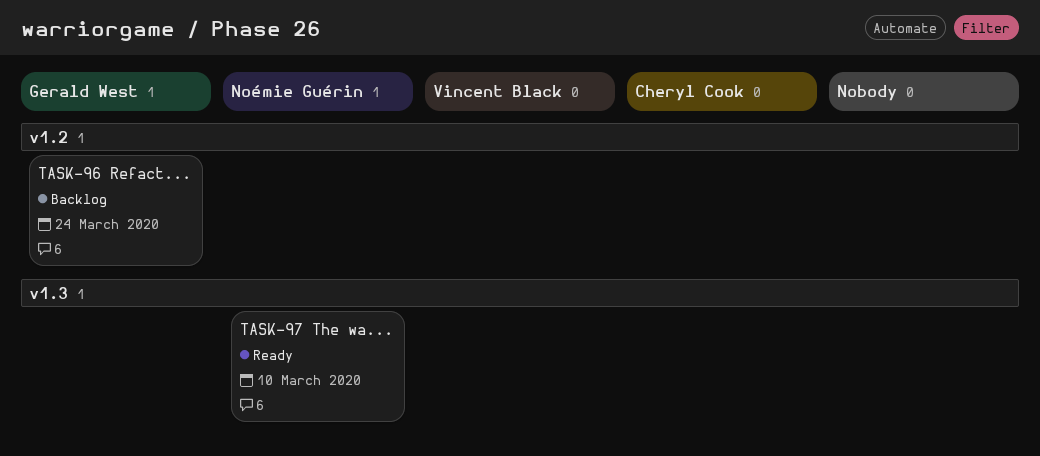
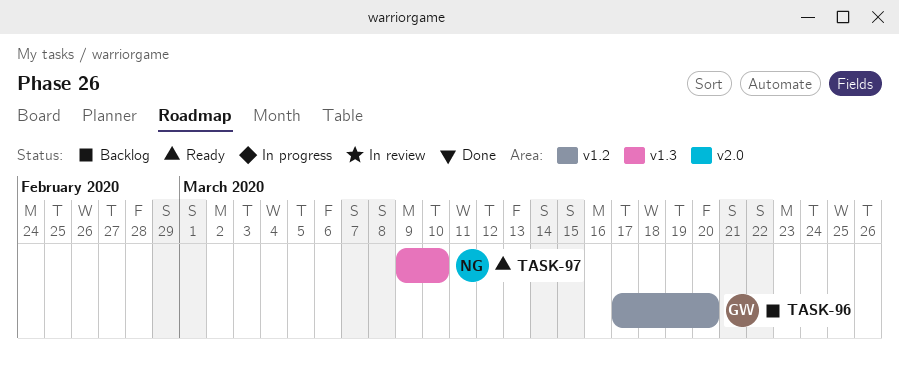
TASK-96, due: Mar 24 -> Mar 20

